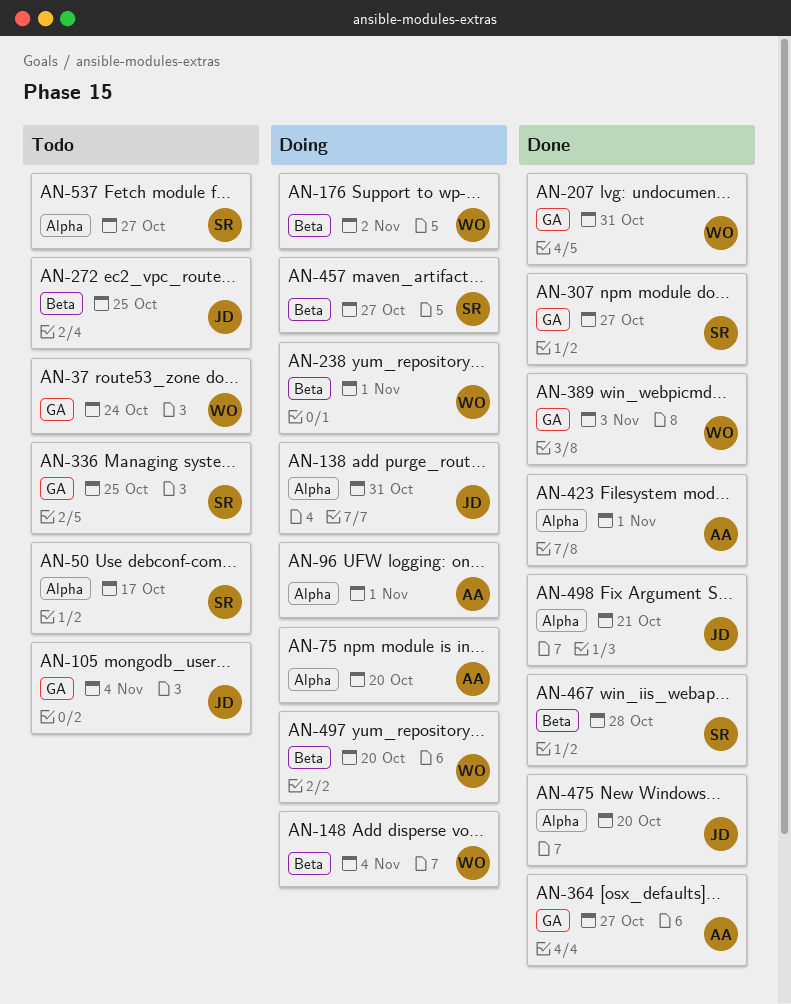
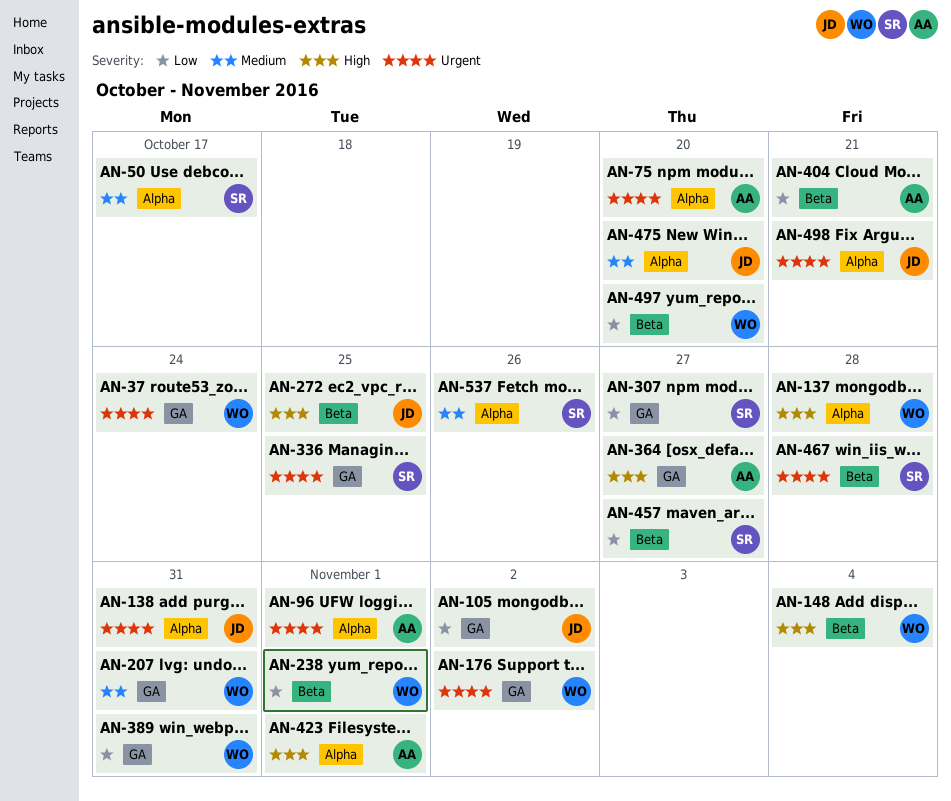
AN-105, due: Nov 4 -> Nov 2
AN-137: none -> present
AN-176, label: Beta -> GA
AN-389, due: Nov 3 -> Oct 31
AN-404: none -> present
AN-537, due: Oct 27 -> Oct 26

